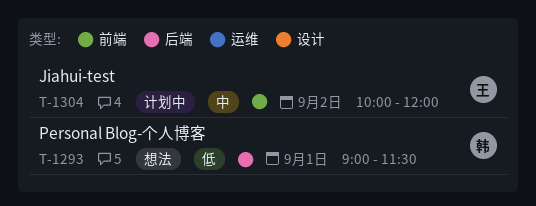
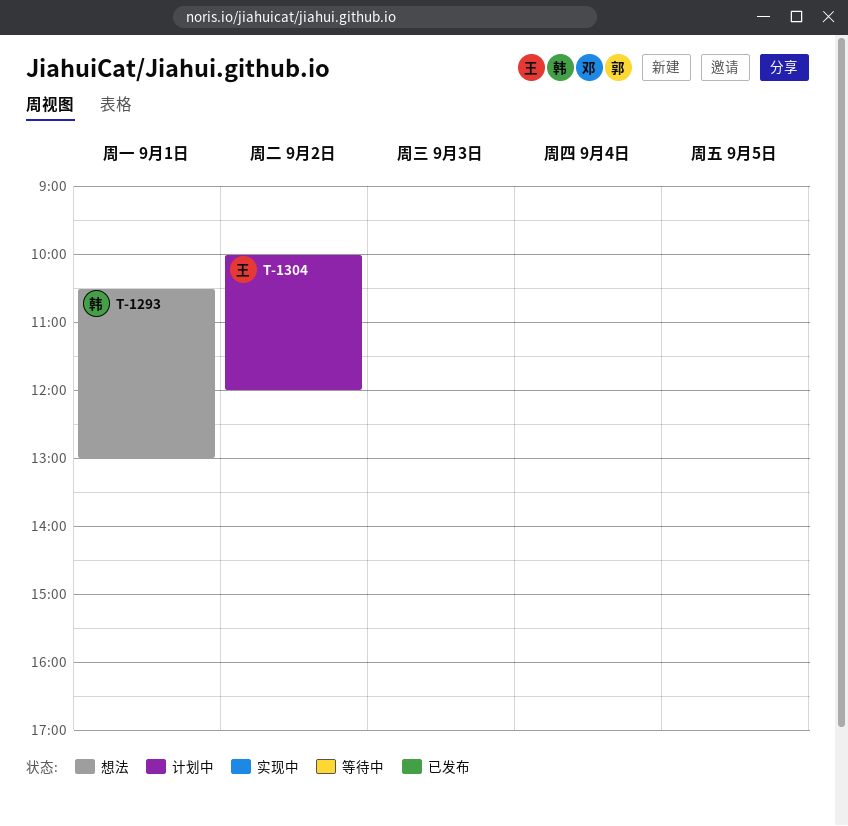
T-1293, begins: 09:00 -> 10:30
T-1293, ends: 11:30 -> 13:00

